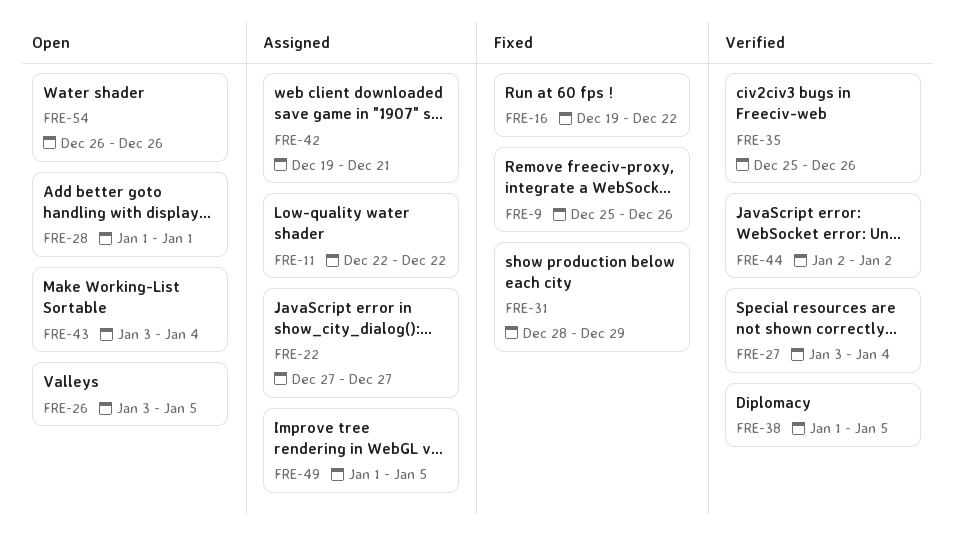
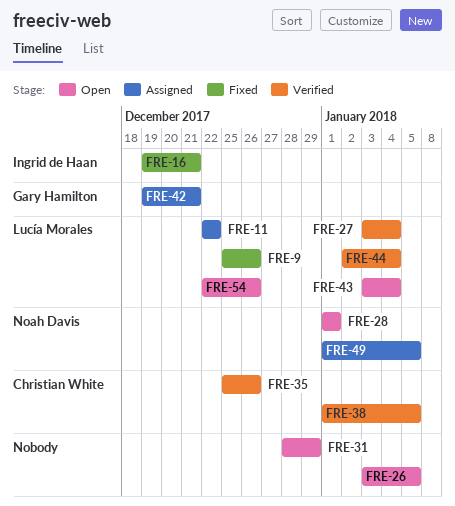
FRE-16, due: Dec 22 -> Dec 21
FRE-22: present -> none
FRE-31, status: Fixed -> Open
FRE-44, due: Jan 2 -> Jan 4
FRE-54, start: Dec 26 -> Dec 22

